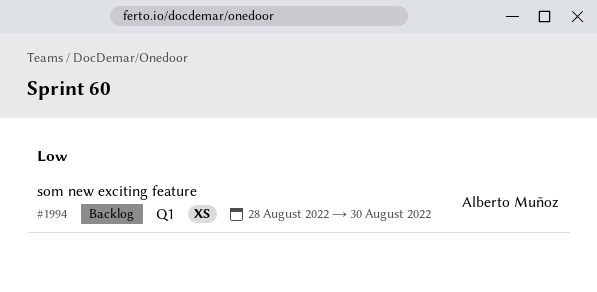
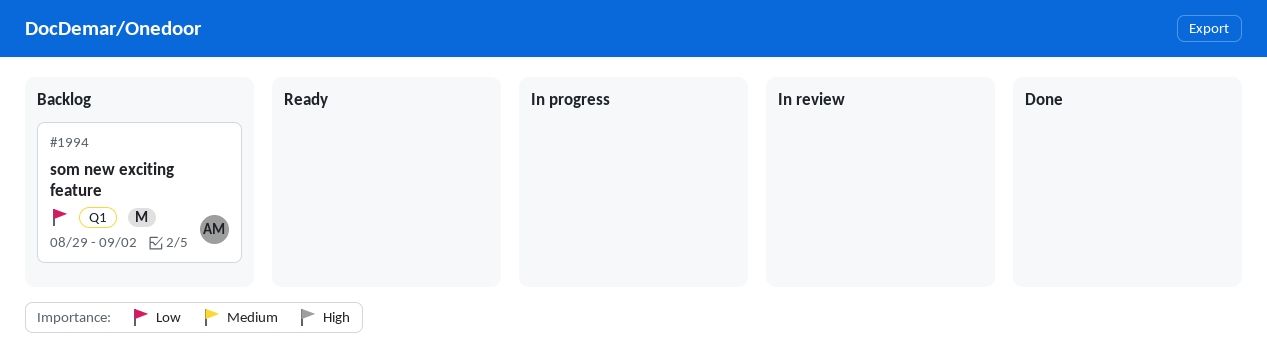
#1994, estimate: XS -> M
#1994, start: Aug 28 -> Aug 29
#1994, due: Aug 30 -> Sep 2

